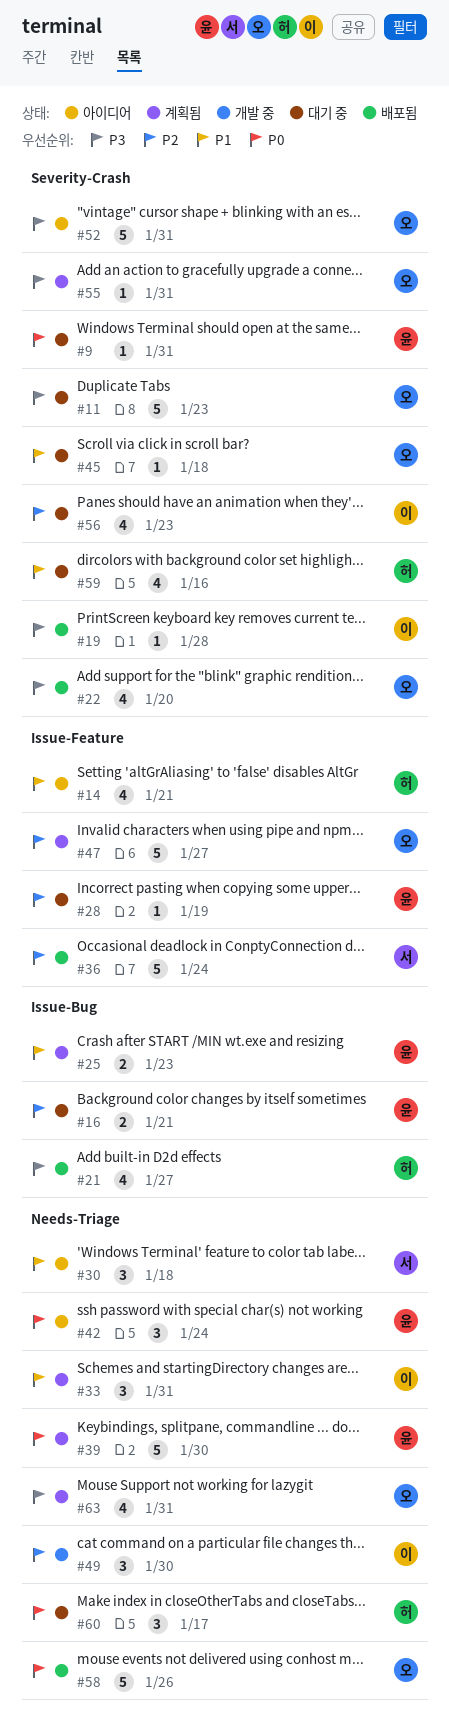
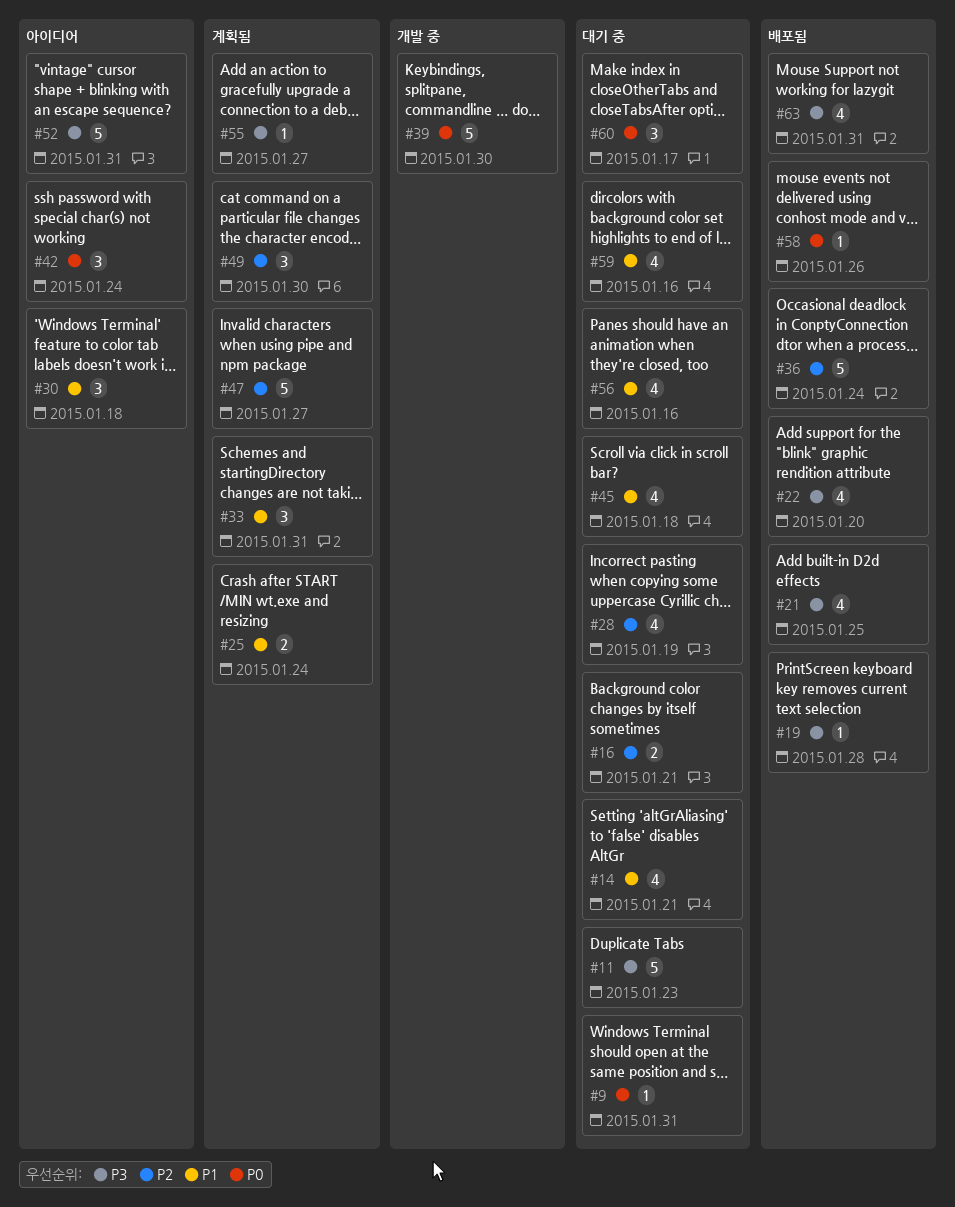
#14, status: 아이디어 -> 대기 중
#21, due: Jan 27 -> Jan 25
#25, due: Jan 23 -> Jan 24
#28, estimate: 1 -> 4
#39, status: 계획됨 -> 개발 중
#45, estimate: 1 -> 4
#49, status: 개발 중 -> 계획됨
#55, due: Jan 31 -> Jan 27
#56, priority: P2 -> P1
#56, due: Jan 23 -> Jan 16
#58, estimate: 5 -> 1
#63, status: 계획됨 -> 배포됨

